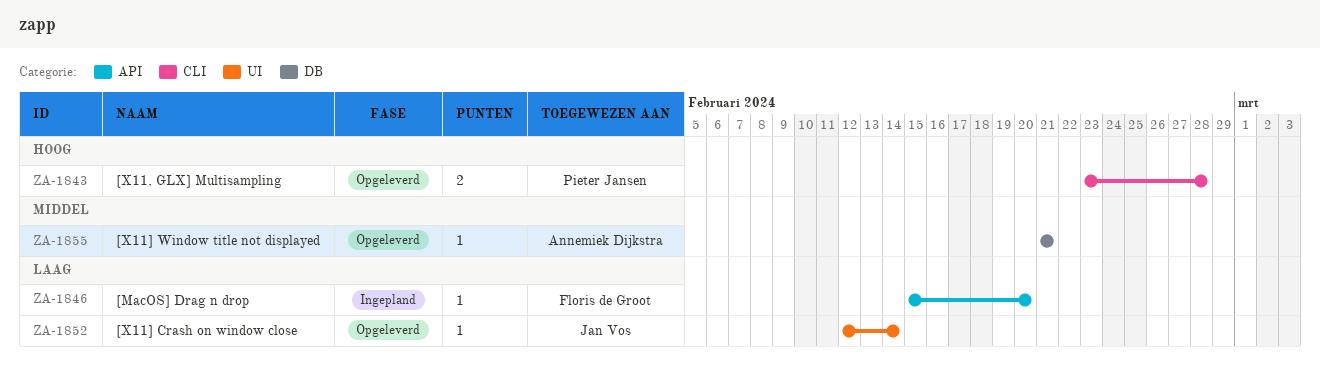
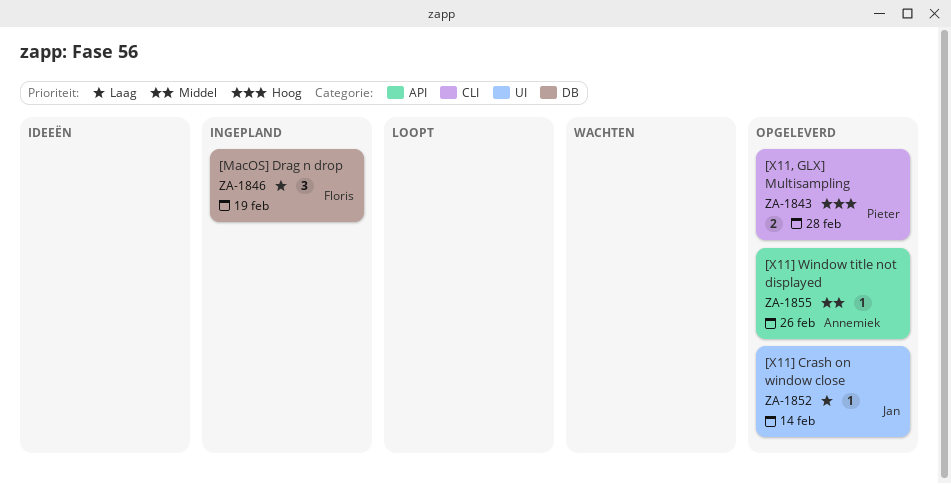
ZA-1846, label: API -> DB
ZA-1846, estimate: 1 -> 3
ZA-1846, due: Feb 20 -> Feb 19
ZA-1855, label: DB -> API
ZA-1855, due: Feb 21 -> Feb 26

